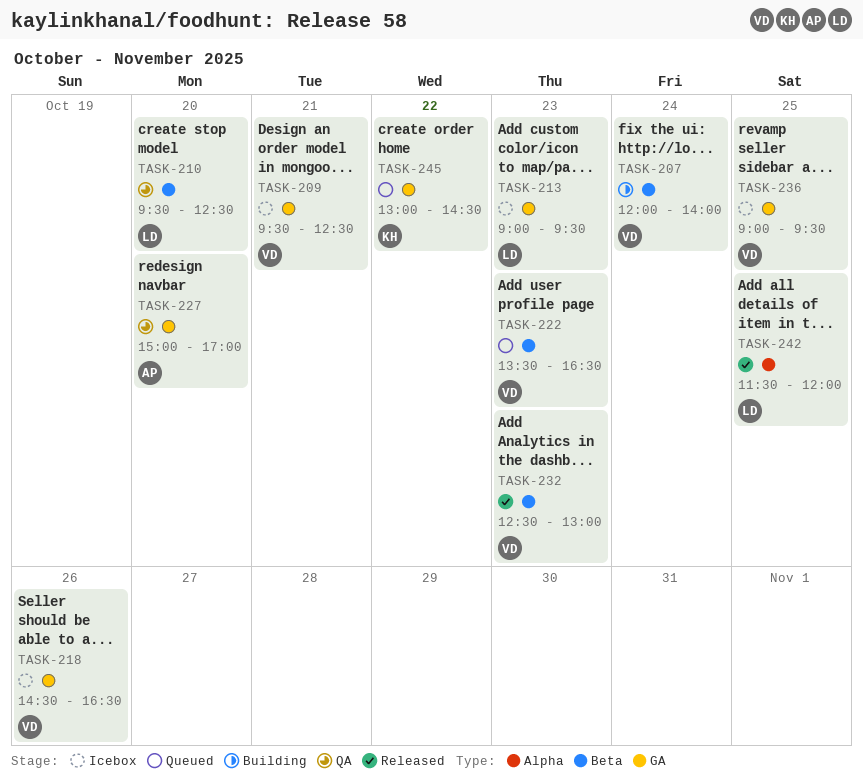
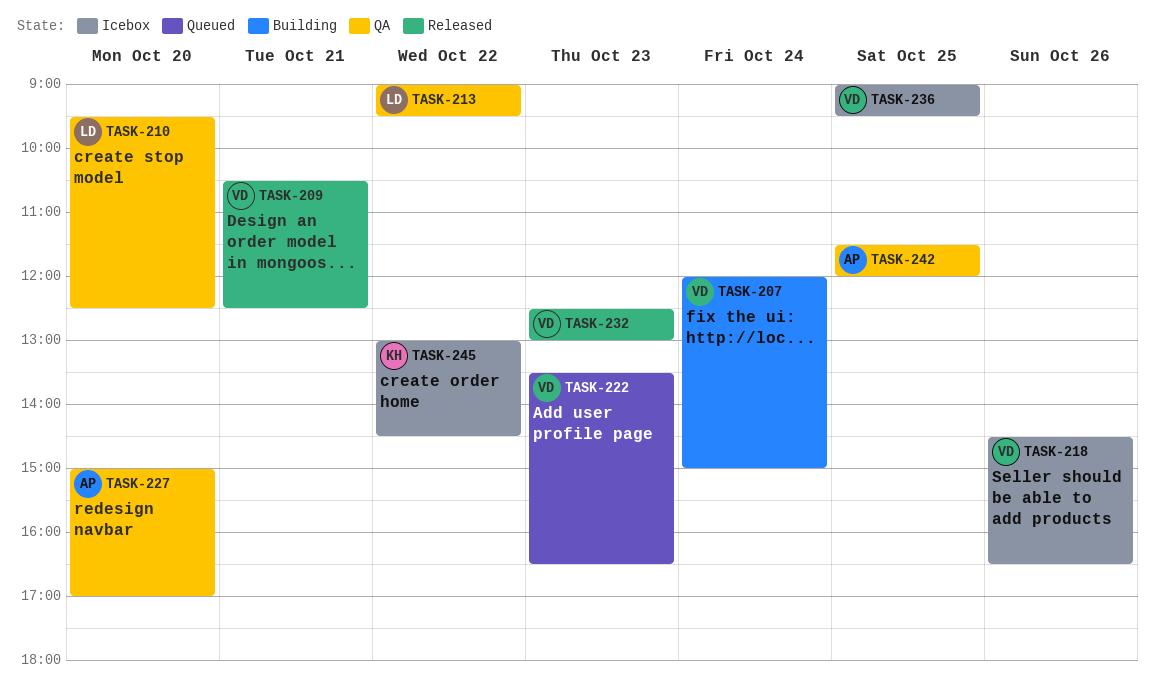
TASK-207, ends: 14:00 -> 15:00
TASK-209, status: Icebox -> Released
TASK-209, begins: 09:30 -> 10:30
TASK-213, status: Icebox -> QA
TASK-213, day: Oct 23 -> Oct 22
TASK-242, status: Released -> QA
TASK-242, owner: LD -> AP
TASK-245, status: Queued -> Icebox

